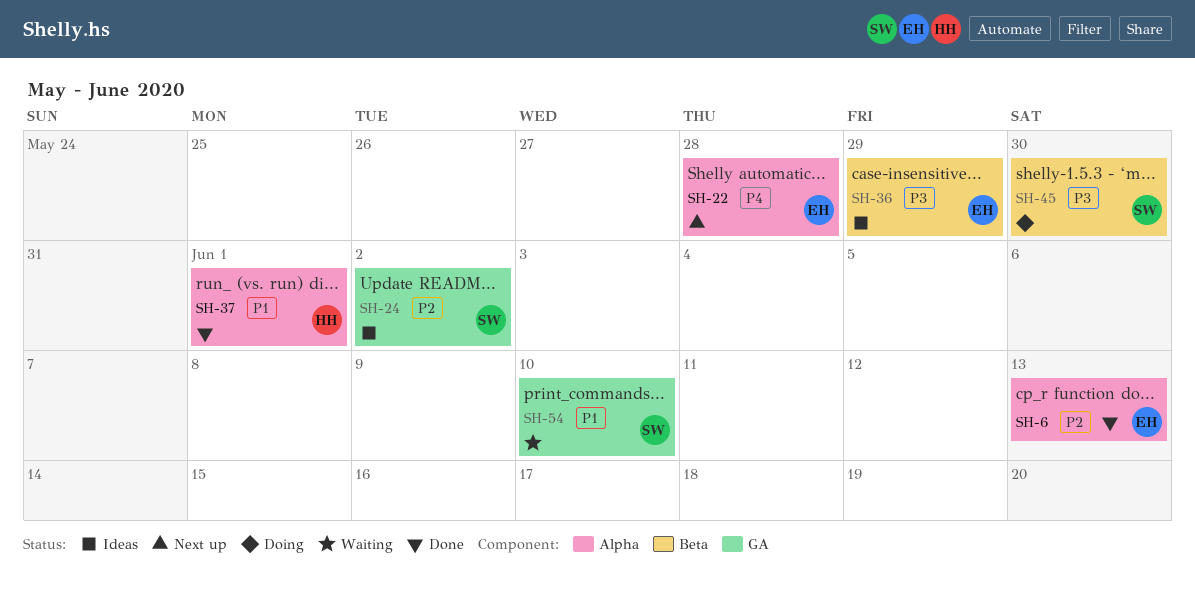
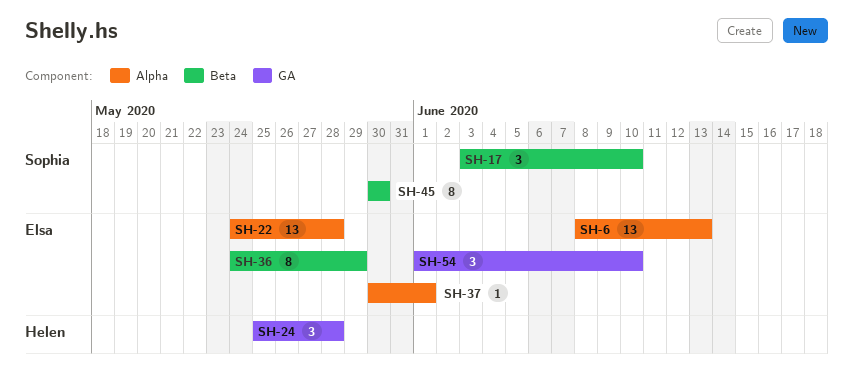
SH-17: none -> present
SH-24, owner: Sophia -> Helen
SH-24, due: Jun 2 -> May 28
SH-37, owner: Helen -> Elsa
SH-54, owner: Sophia -> Elsa

